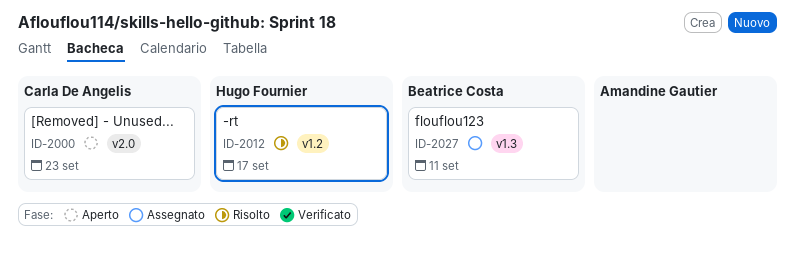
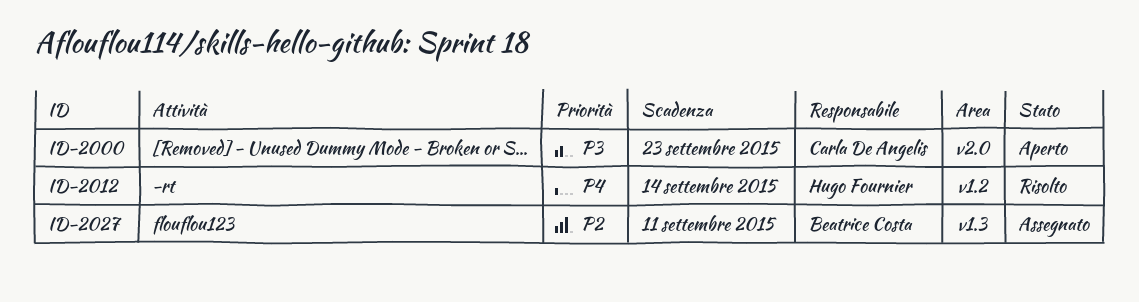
ID-2012, due: Sep 17 -> Sep 14

